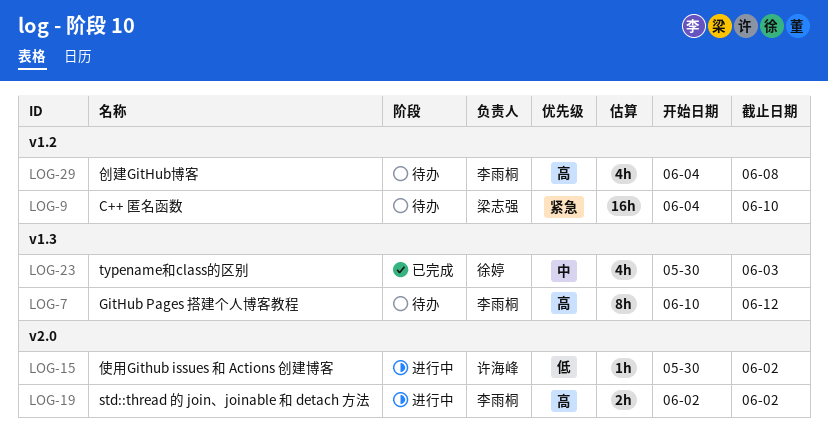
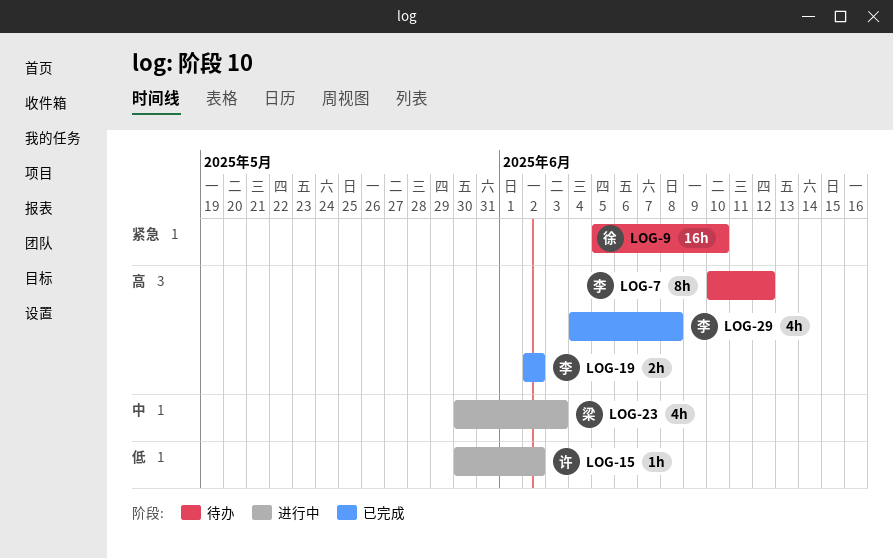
LOG-9, owner: 梁志强 -> 徐婷
LOG-9, start: Jun 4 -> Jun 5
LOG-19, status: 进行中 -> 已完成
LOG-23, status: 已完成 -> 进行中
LOG-23, owner: 徐婷 -> 梁志强
LOG-29, status: 待办 -> 已完成

